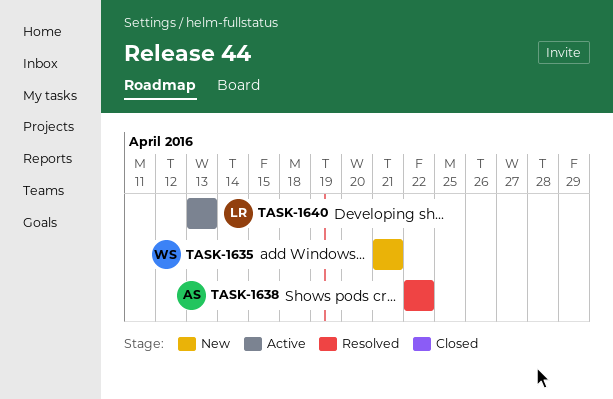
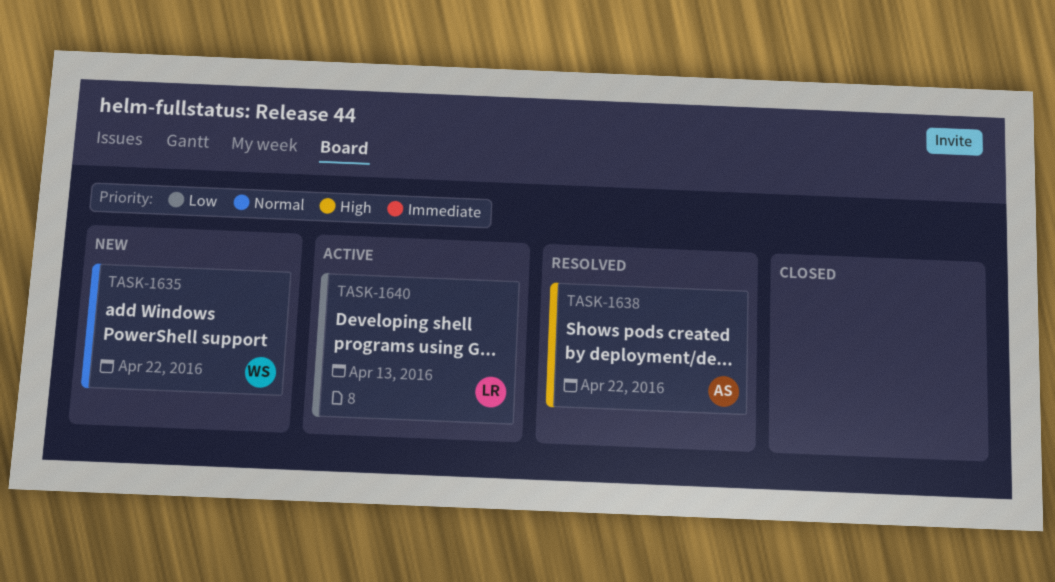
TASK-1635, due: Apr 21 -> Apr 22

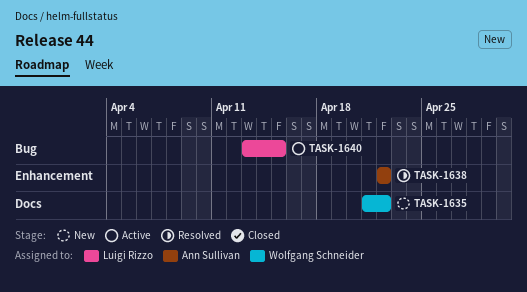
TASK-1640, due: Apr 13 -> Apr 15

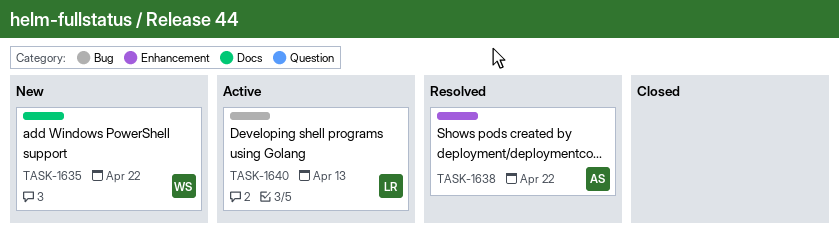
TASK-1640, due: Apr 15 -> Apr 13

